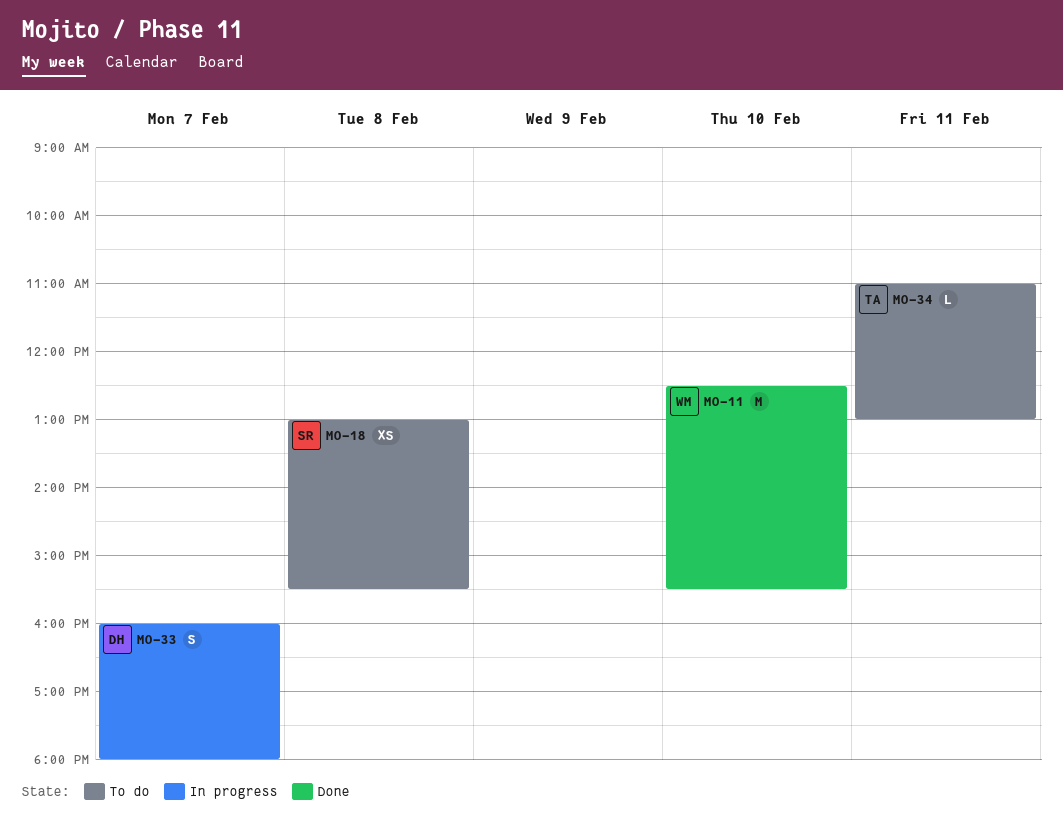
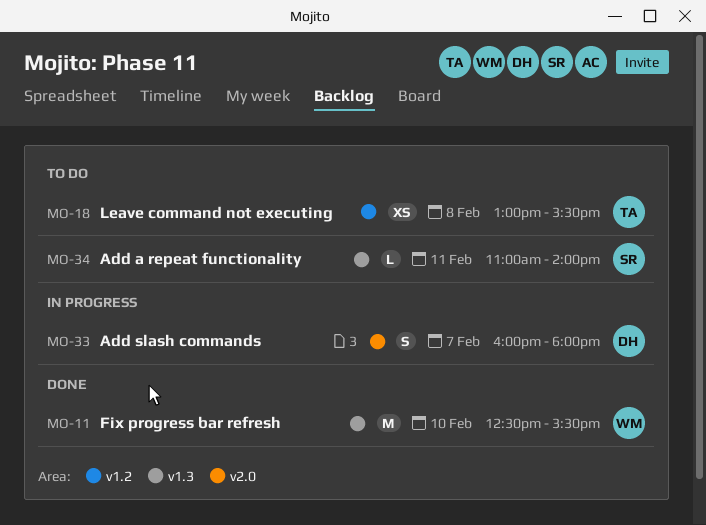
MO-18, owner: SR -> TA
MO-34, owner: TA -> SR
MO-34, ends: 13:00 -> 14:00

